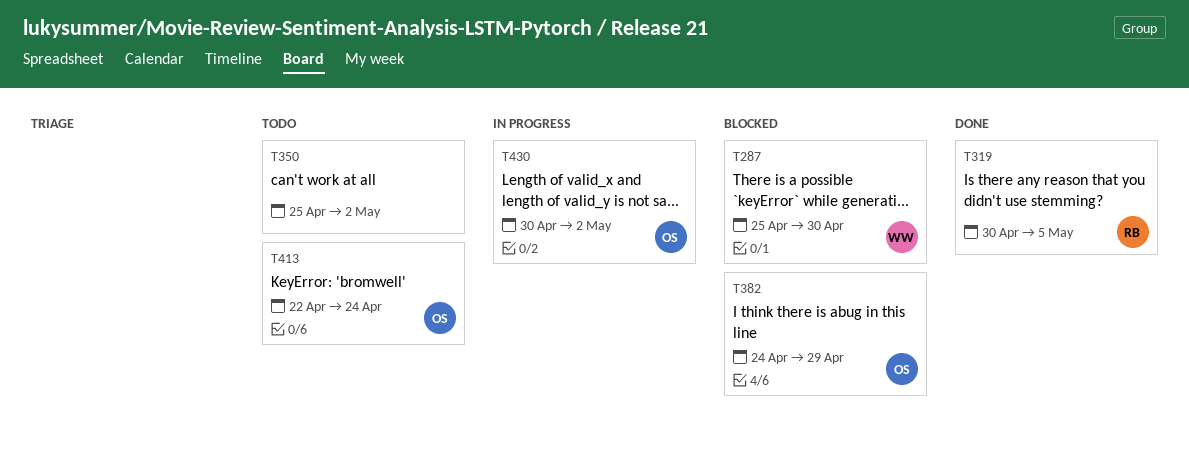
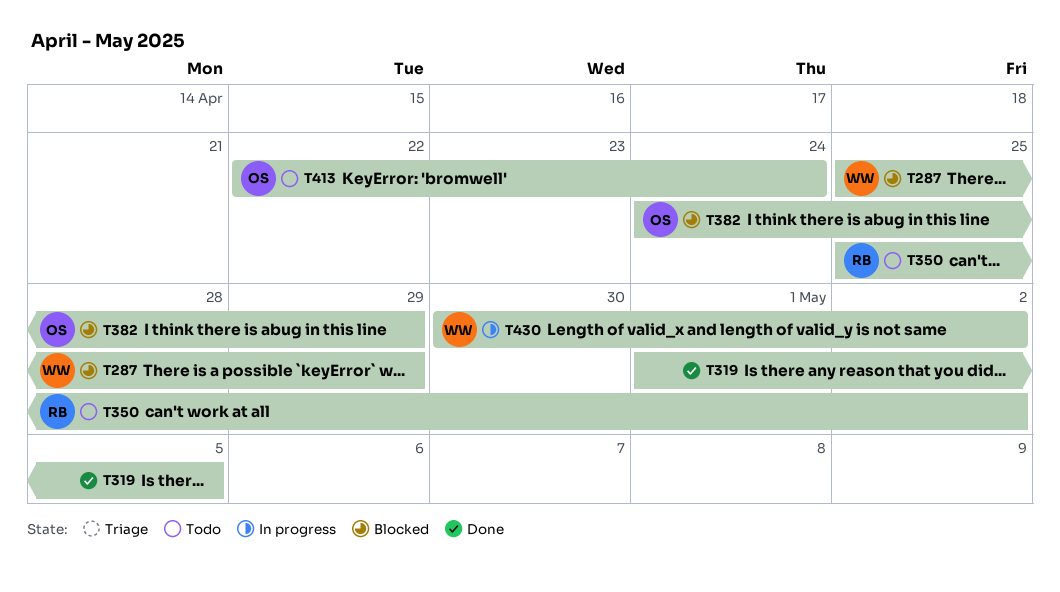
T287, due: Apr 30 -> Apr 29
T319, owner: RB -> none
T319, start: Apr 30 -> May 1
T350, owner: none -> RB
T430, owner: OS -> WW

